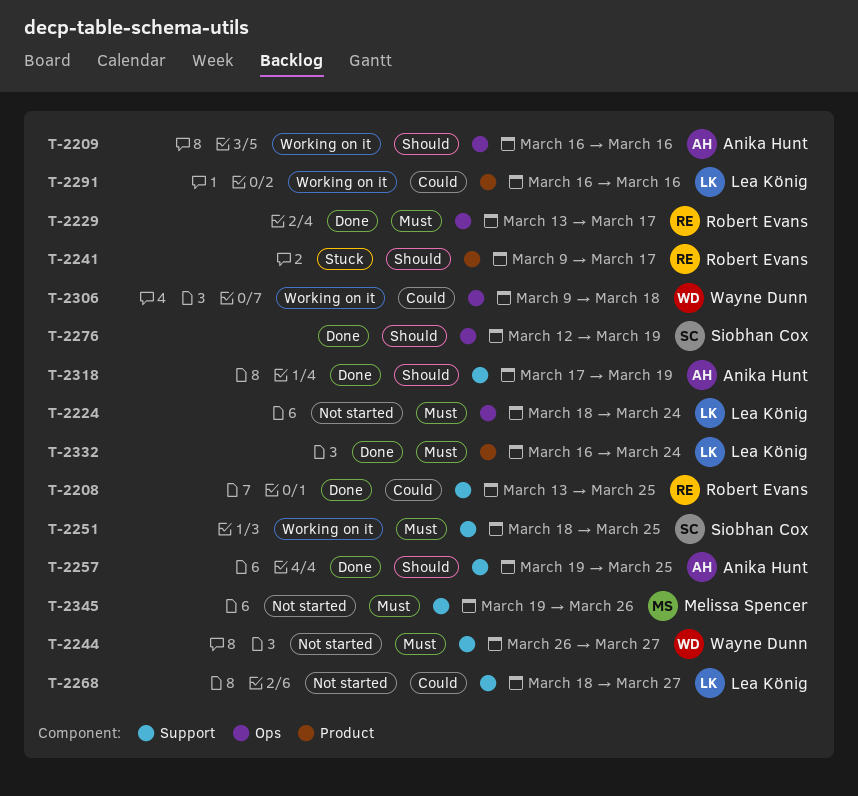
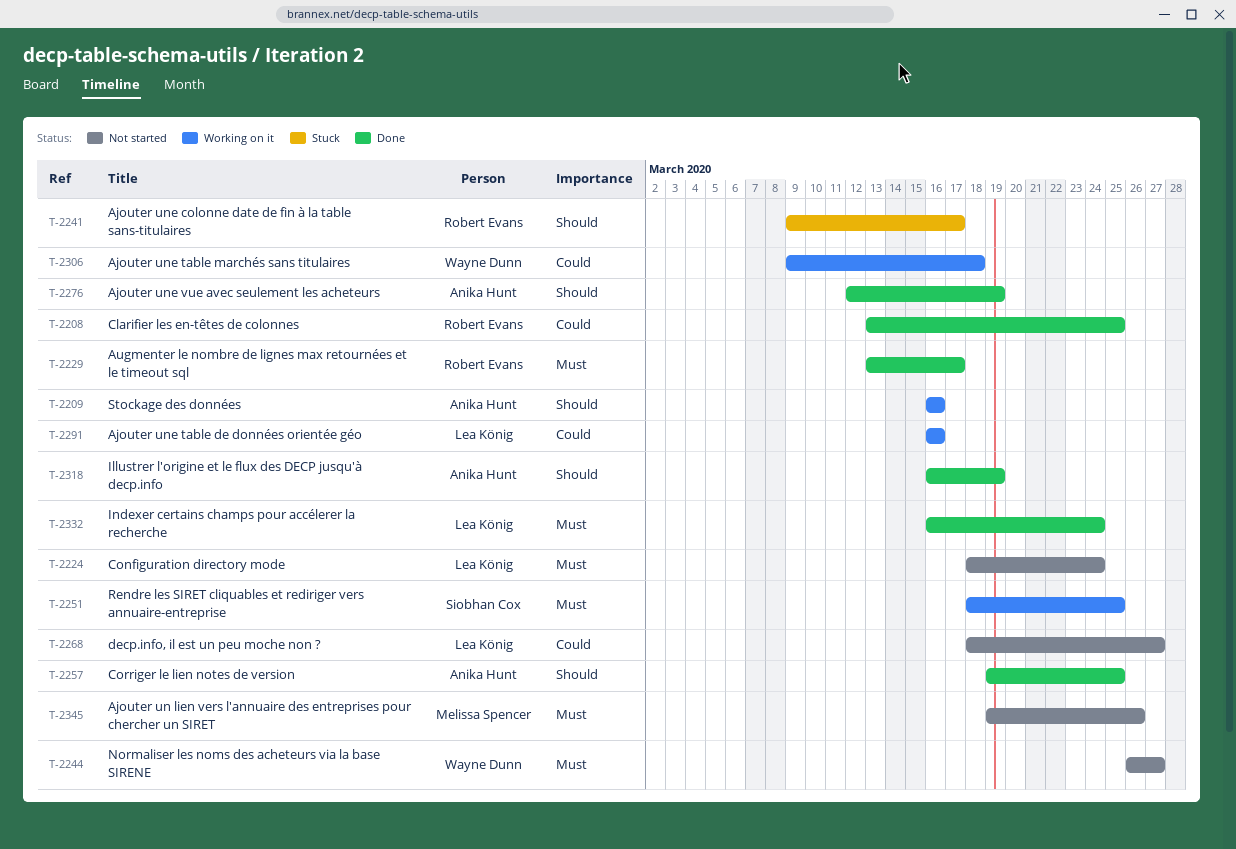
T-2276, owner: Siobhan Cox -> Anika Hunt
T-2318, start: Mar 17 -> Mar 16

